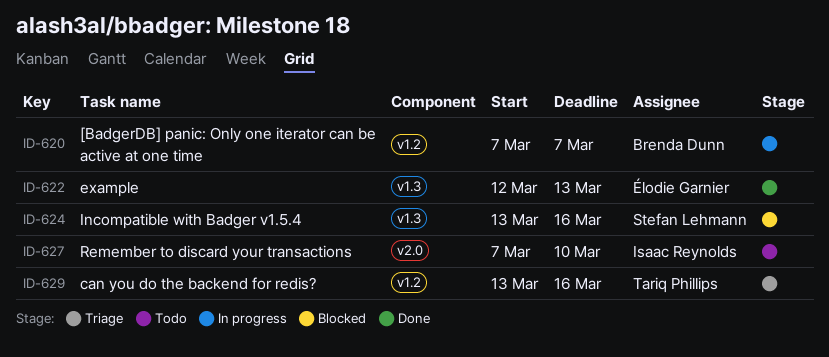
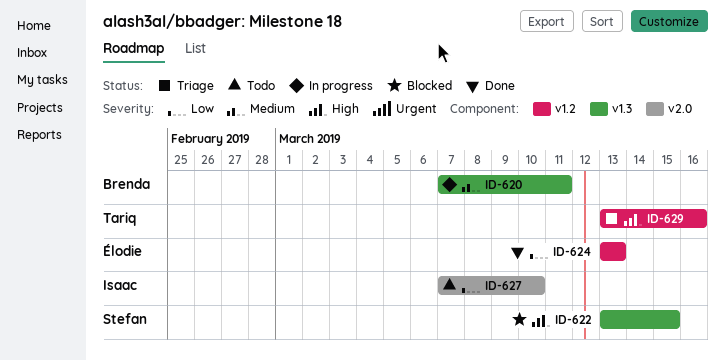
ID-620, label: v1.2 -> v1.3
ID-620, due: Mar 7 -> Mar 11
ID-622, status: Done -> Blocked
ID-622, owner: Élodie Garnier -> Stefan Lehmann
ID-622, start: Mar 12 -> Mar 13
ID-622, due: Mar 13 -> Mar 15
ID-624, status: Blocked -> Done
ID-624, owner: Stefan Lehmann -> Élodie Garnier
ID-624, label: v1.3 -> v1.2
ID-624, due: Mar 16 -> Mar 13

